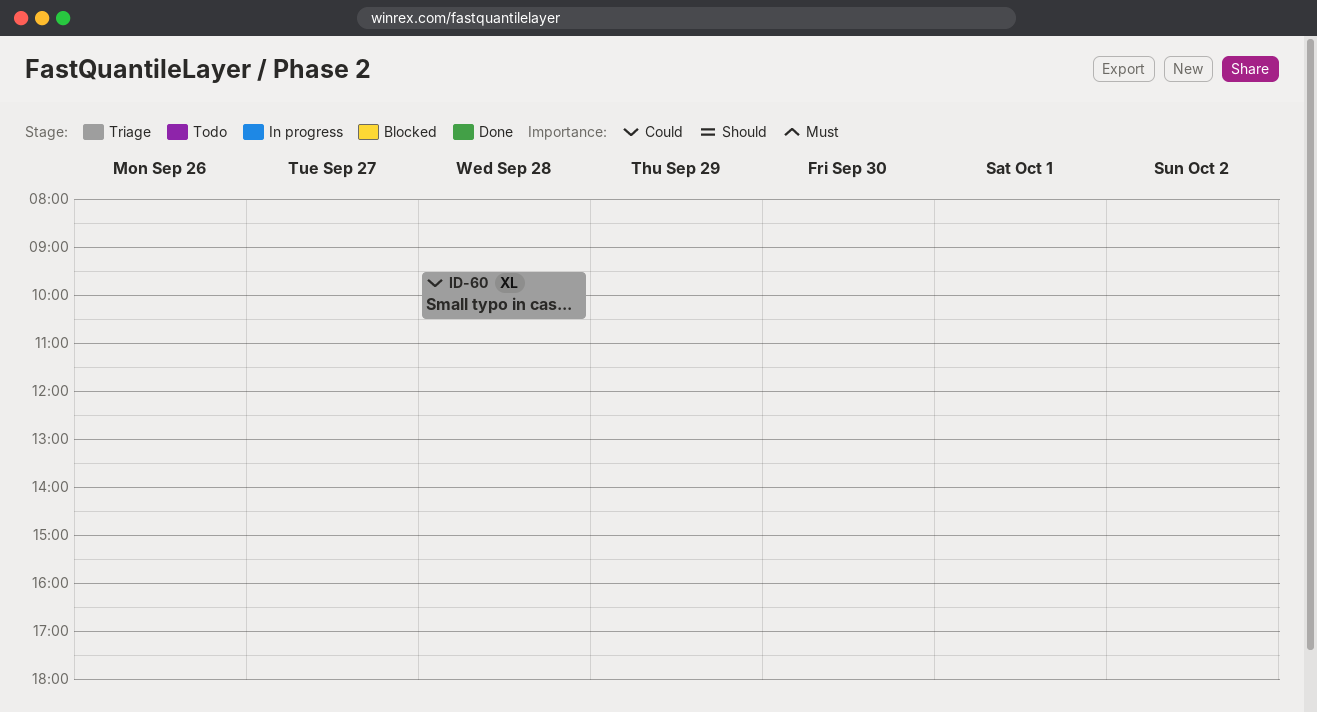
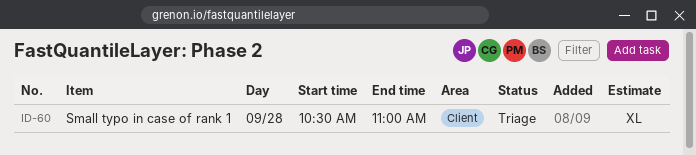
ID-60, begins: 09:30 -> 10:30
ID-60, ends: 10:30 -> 11:00

